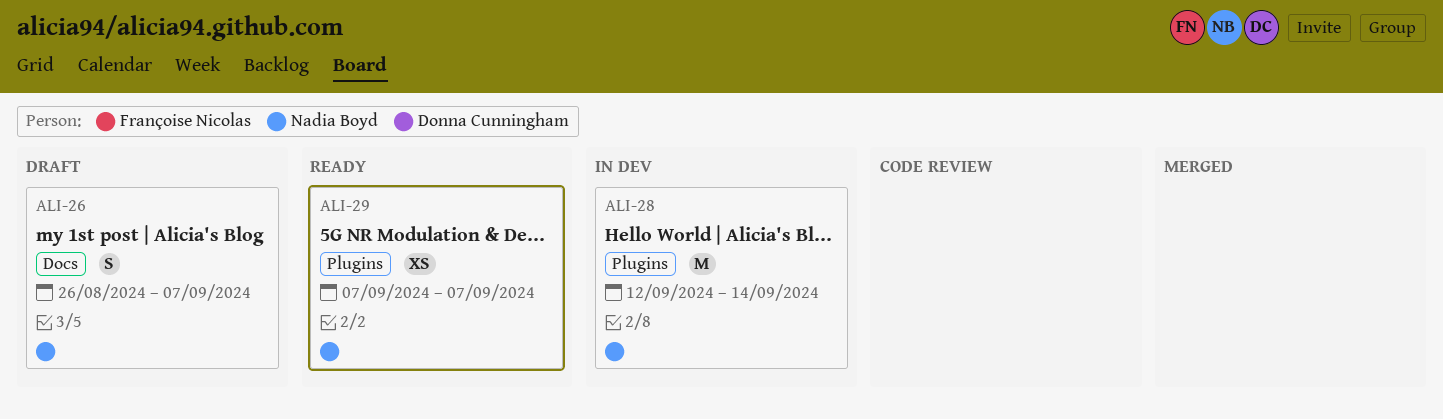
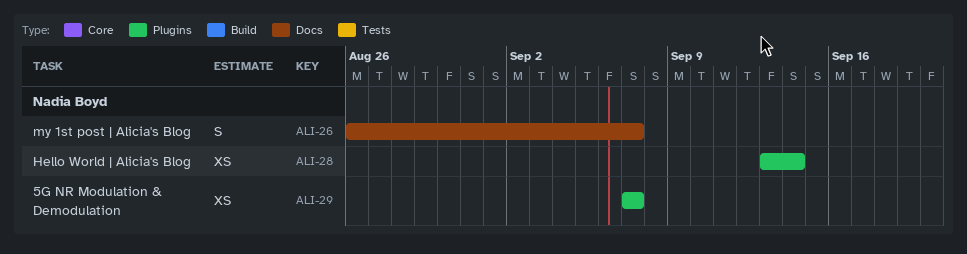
ALI-28, estimate: M -> XS
ALI-28, start: Sep 12 -> Sep 13

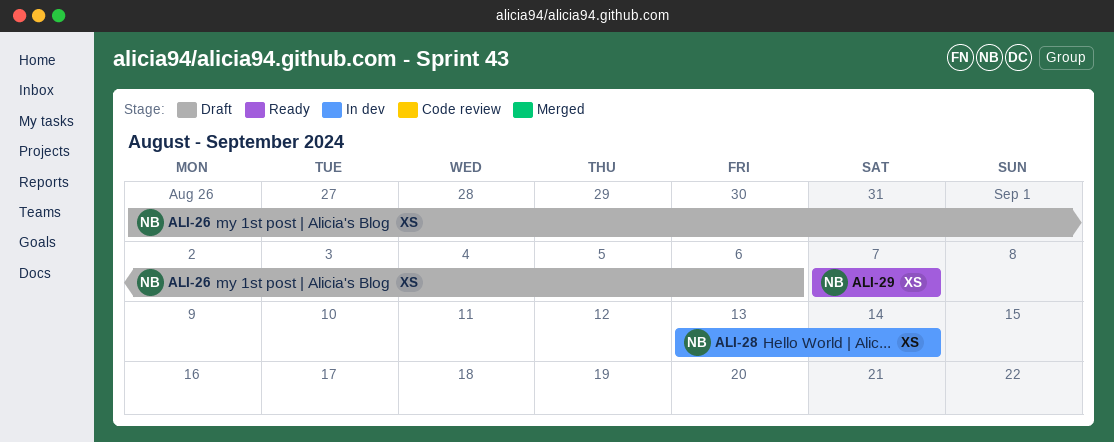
ALI-26, estimate: S -> XS
ALI-26, due: Sep 7 -> Sep 6

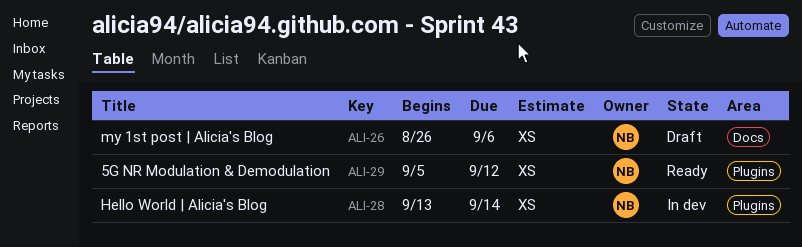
ALI-29, start: Sep 7 -> Sep 5
ALI-29, due: Sep 7 -> Sep 12

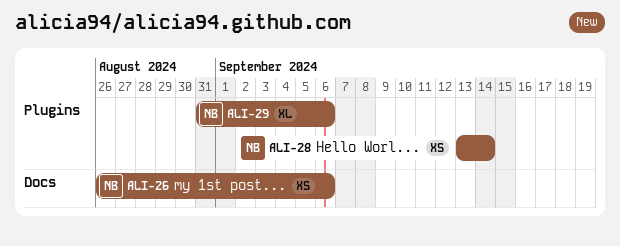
ALI-29, estimate: XS -> XL
ALI-29, start: Sep 5 -> Aug 31
ALI-29, due: Sep 12 -> Sep 6

